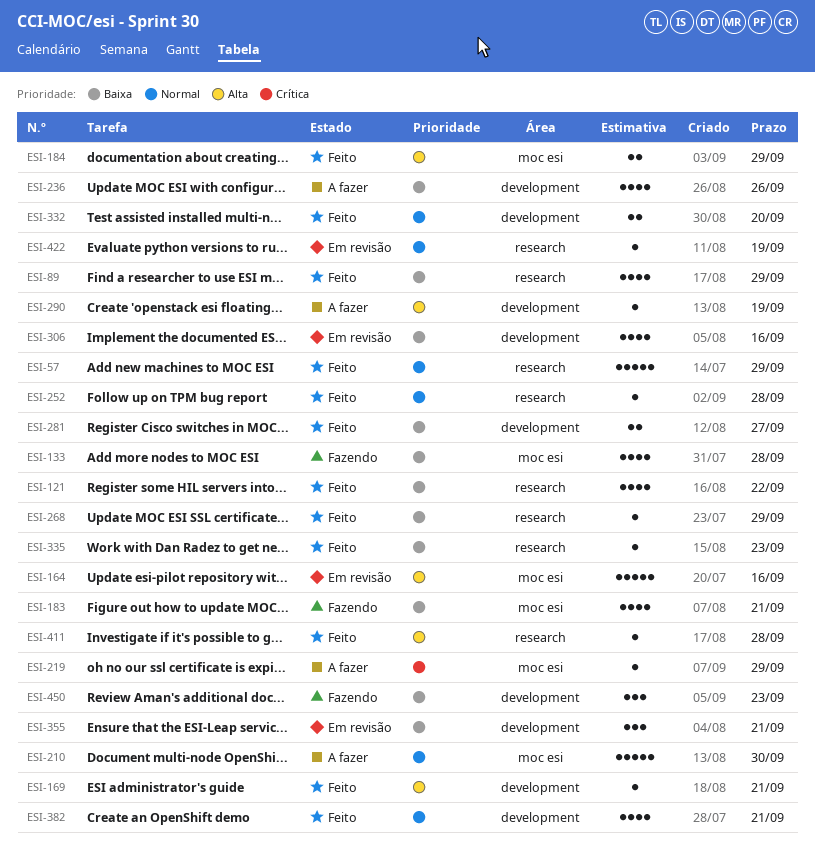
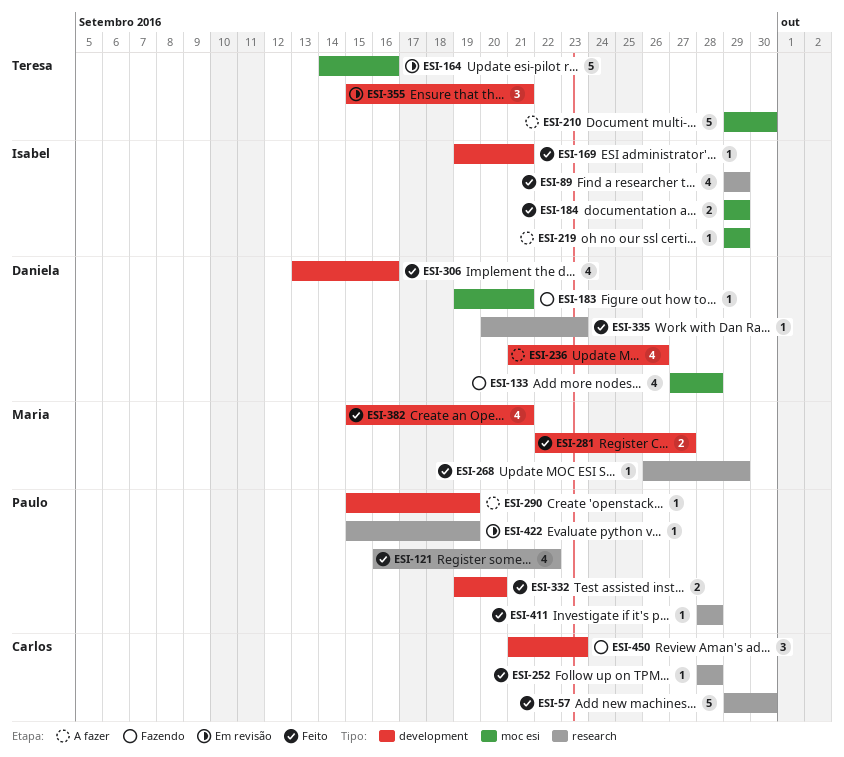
ESI-57, due: Sep 29 -> Sep 30
ESI-183, estimate: 4 -> 1
ESI-306, status: Em revisão -> Feito

